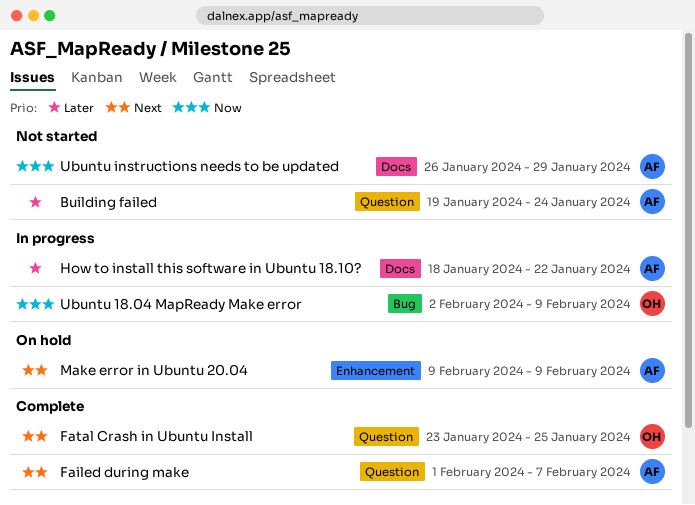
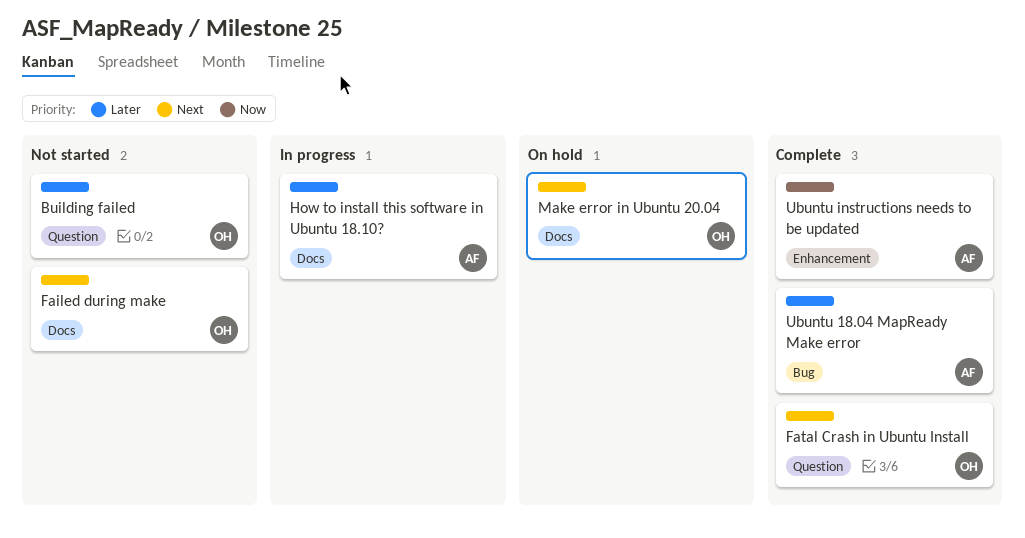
Building failed, owner: AF -> OH
Failed during make, status: Complete -> Not started
Failed during make, owner: AF -> OH
Failed during make, label: Question -> Docs
Make error in Ubuntu 20.04, owner: AF -> OH
Make error in Ubuntu 20.04, label: Enhancement -> Docs
Ubuntu 18.04 MapReady Make error, status: In progress -> Complete
Ubuntu 18.04 MapReady Make error, owner: OH -> AF
Ubuntu 18.04 MapReady Make error, priority: Now -> Later
Ubuntu instructions needs to be updated, status: Not started -> Complete
Ubuntu instructions needs to be updated, label: Docs -> Enhancement

